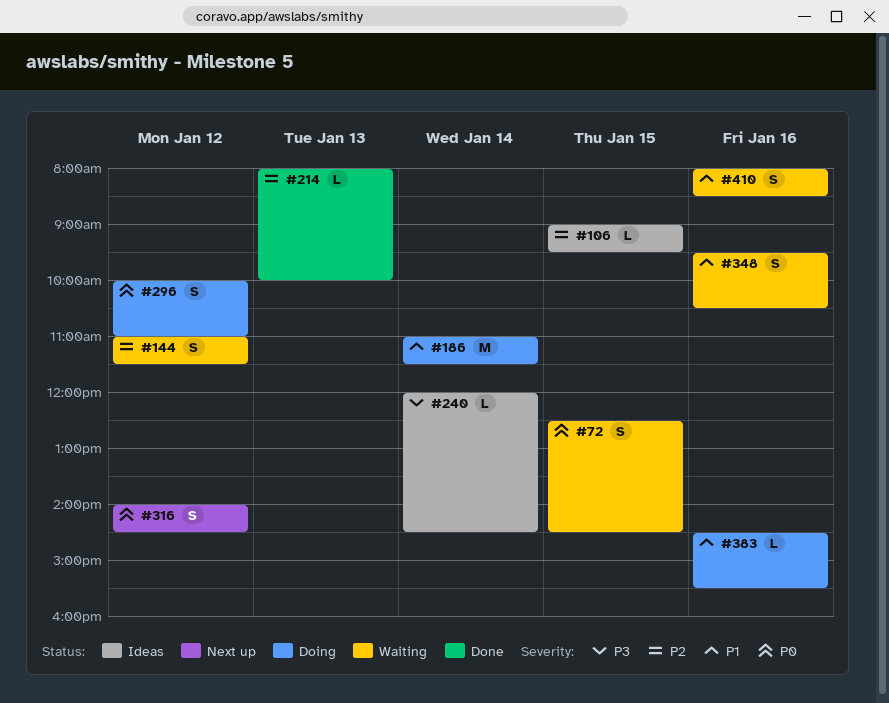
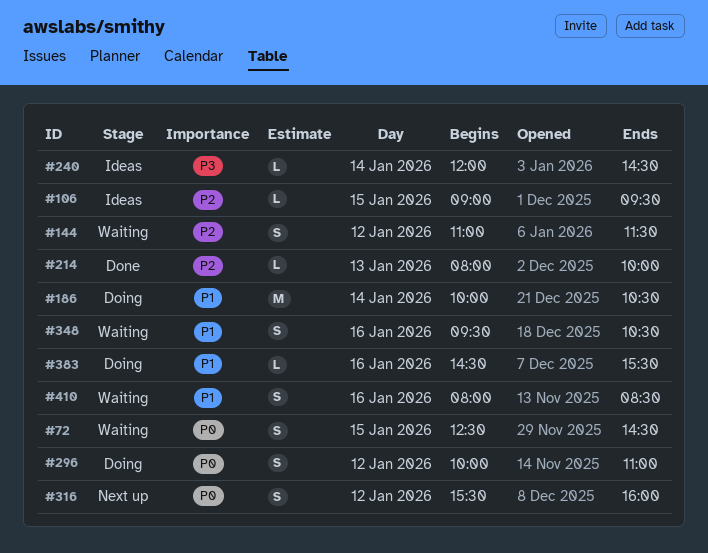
#186, begins: 11:00 -> 10:00
#186, ends: 11:30 -> 10:30
#316, begins: 14:00 -> 15:30
#316, ends: 14:30 -> 16:00

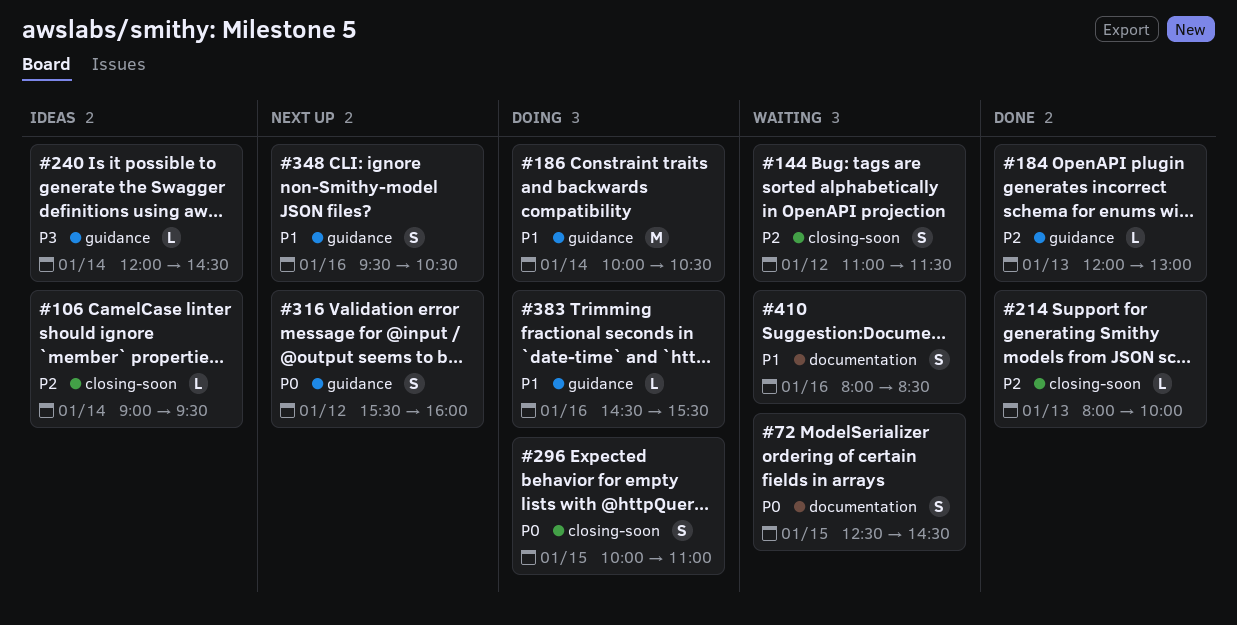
#106, day: Jan 15 -> Jan 14
#184: none -> present
#296, day: Jan 12 -> Jan 15
#348, status: Waiting -> Next up

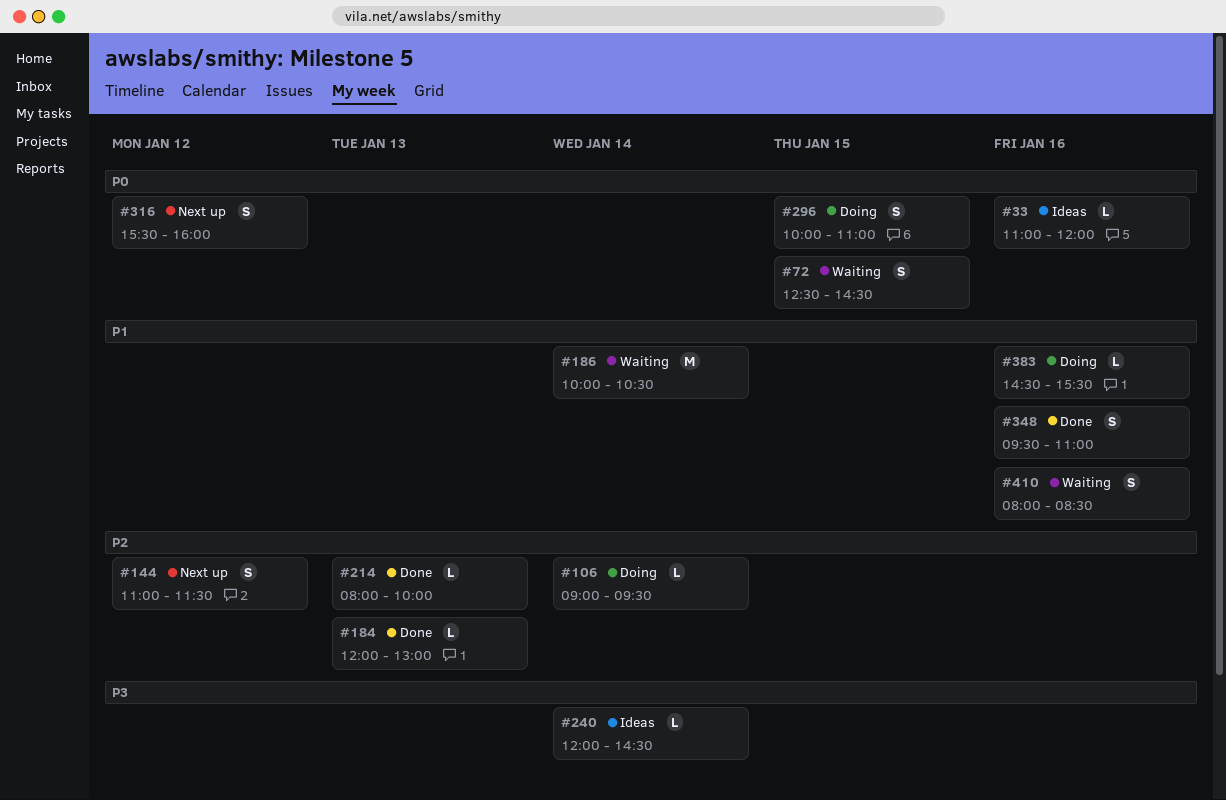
#33: none -> present
#106, status: Ideas -> Doing
#144, status: Waiting -> Next up
#186, status: Doing -> Waiting
#348, status: Next up -> Done
#348, ends: 10:30 -> 11:00

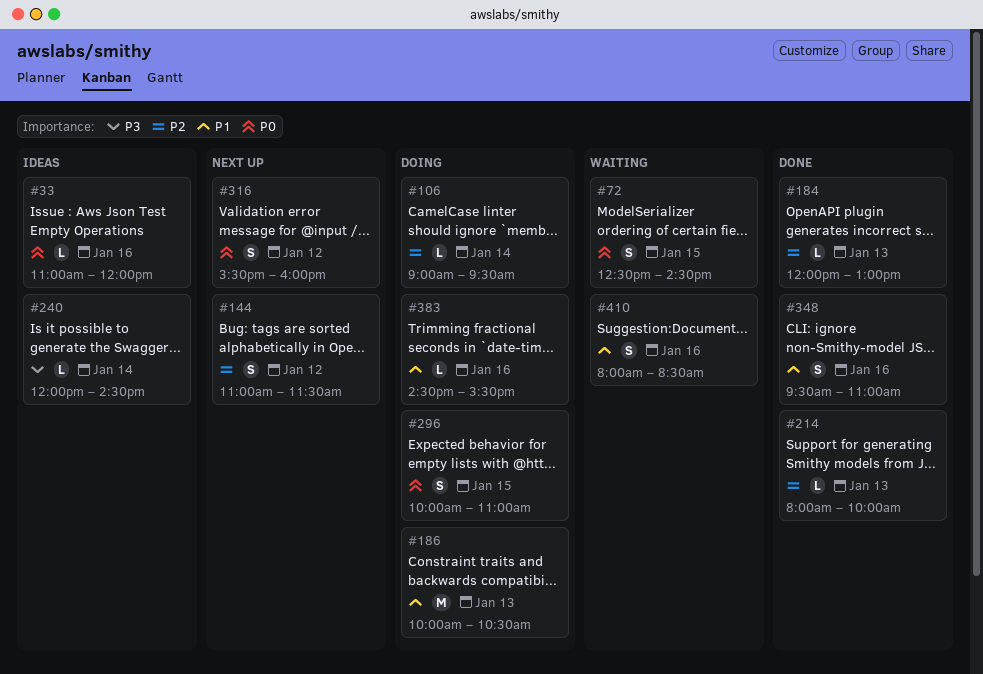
#186, status: Waiting -> Doing
#186, day: Jan 14 -> Jan 13

